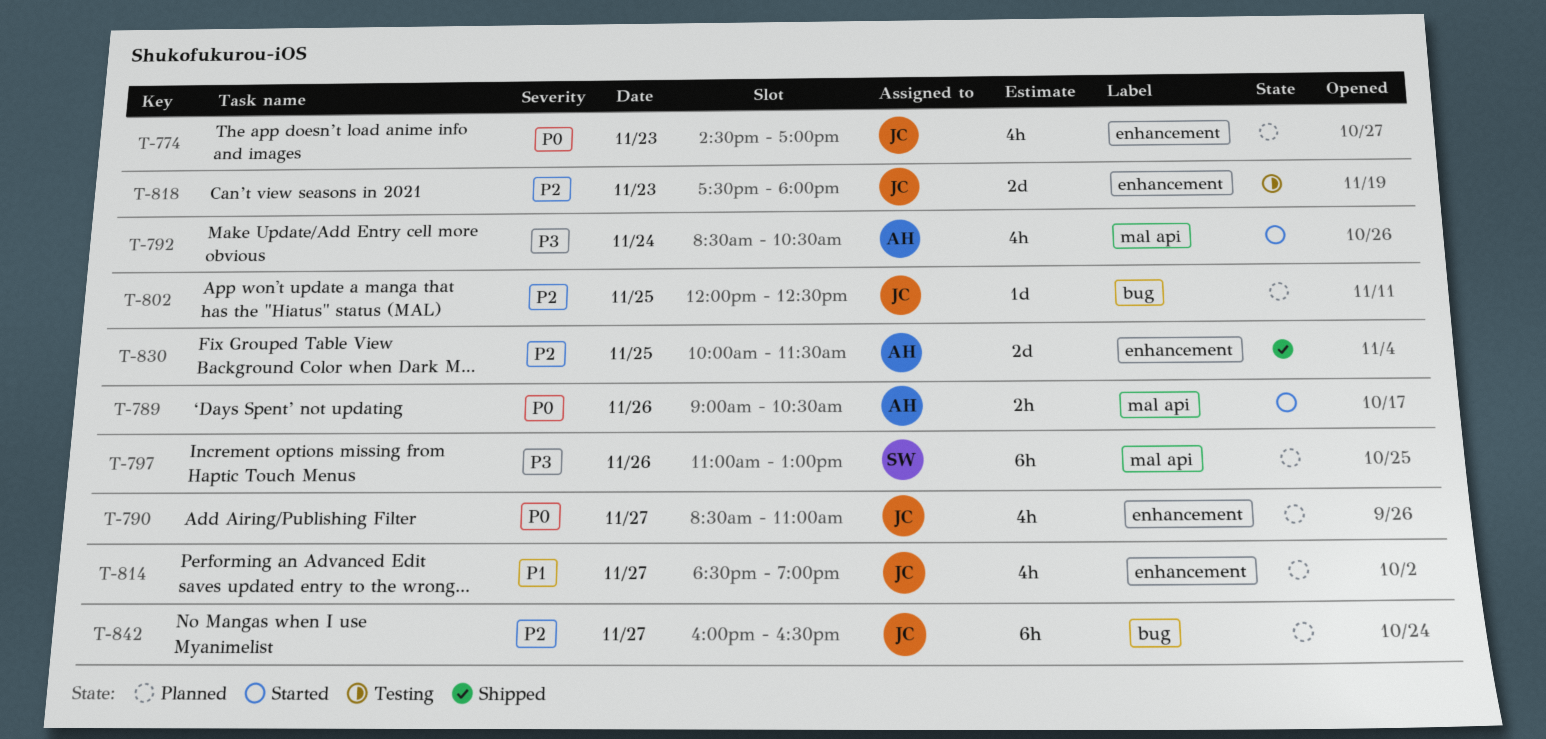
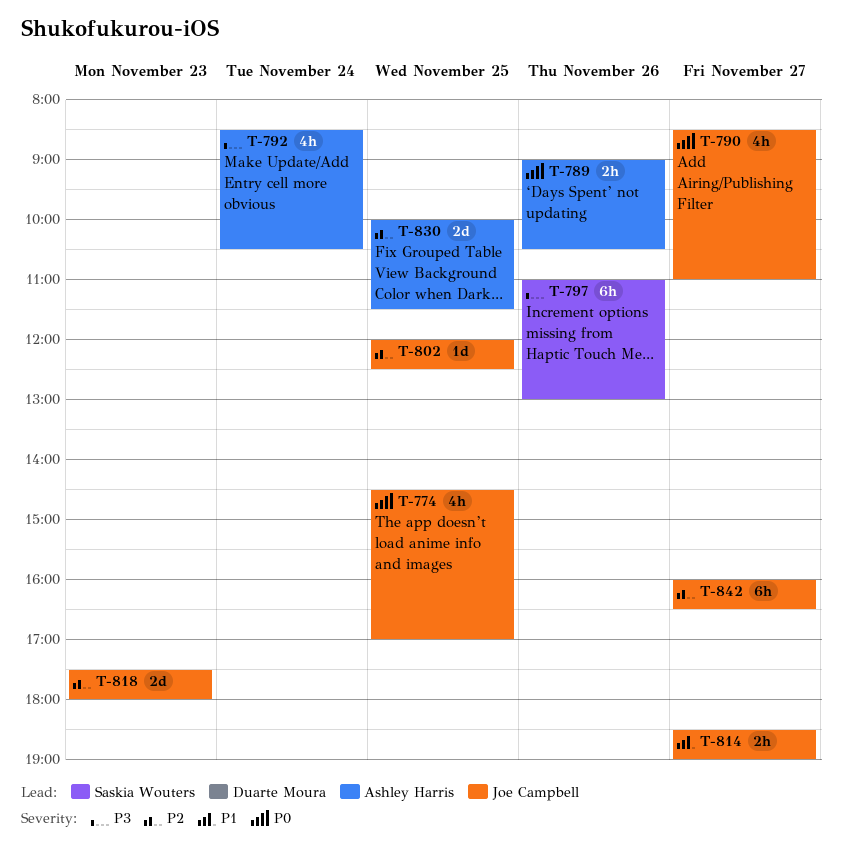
T-774, day: Nov 23 -> Nov 25
T-814, estimate: 4h -> 2h

